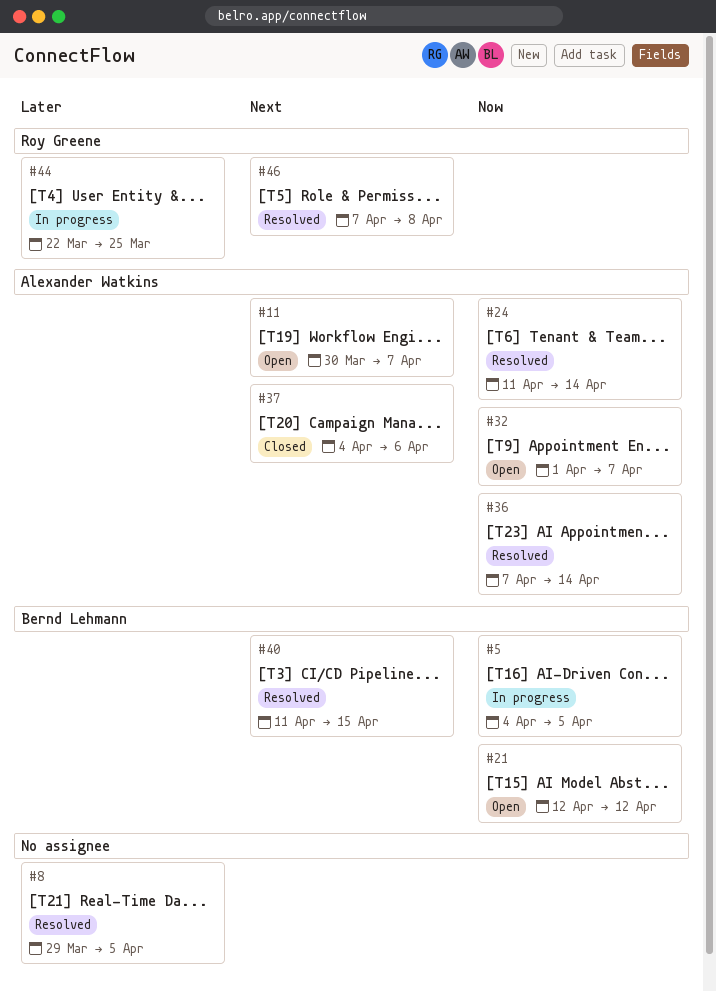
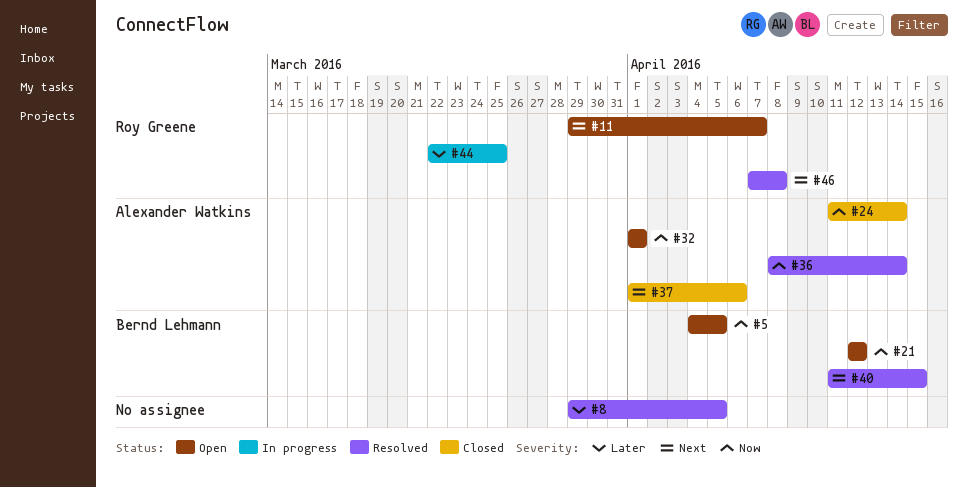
#5, status: In progress -> Open
#11, owner: Alexander Watkins -> Roy Greene
#11, start: Mar 30 -> Mar 29
#24, status: Resolved -> Closed
#32, due: Apr 7 -> Apr 1
#36, start: Apr 7 -> Apr 8
#37, start: Apr 4 -> Apr 1

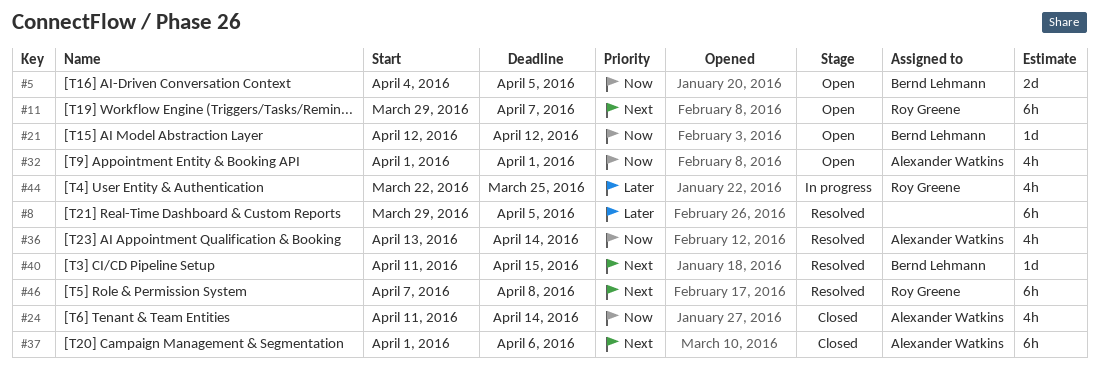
#36, start: Apr 8 -> Apr 13

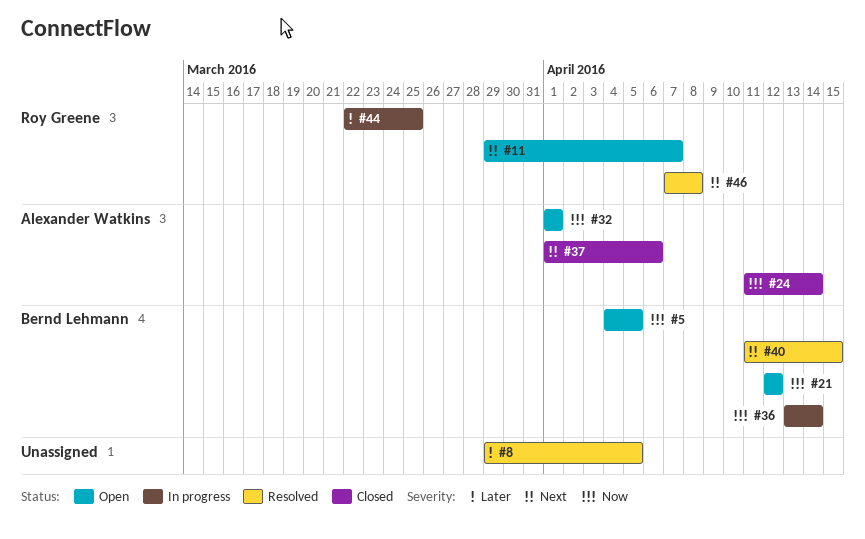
#36, status: Resolved -> In progress
#36, owner: Alexander Watkins -> Bernd Lehmann

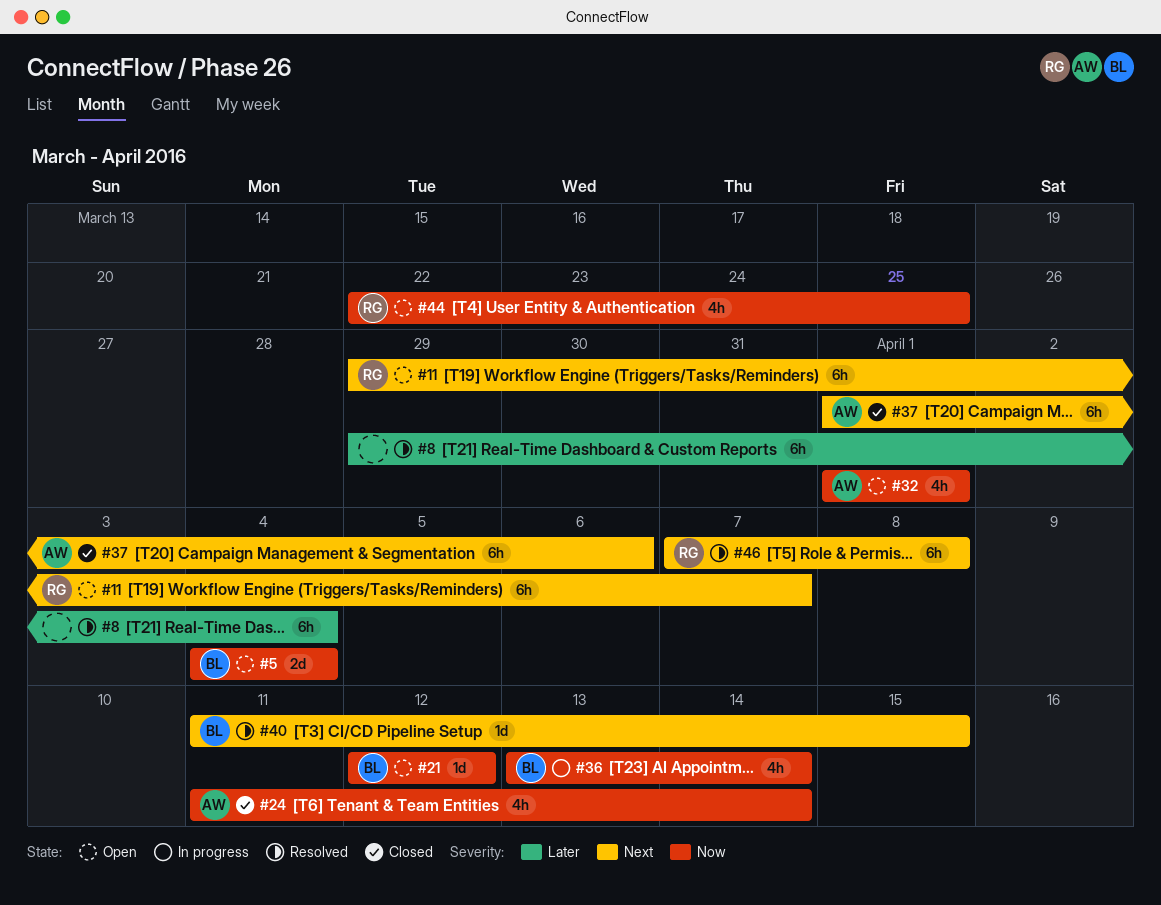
#5, due: Apr 5 -> Apr 4
#8, due: Apr 5 -> Apr 4
#44, status: In progress -> Open
#44, priority: Later -> Now

